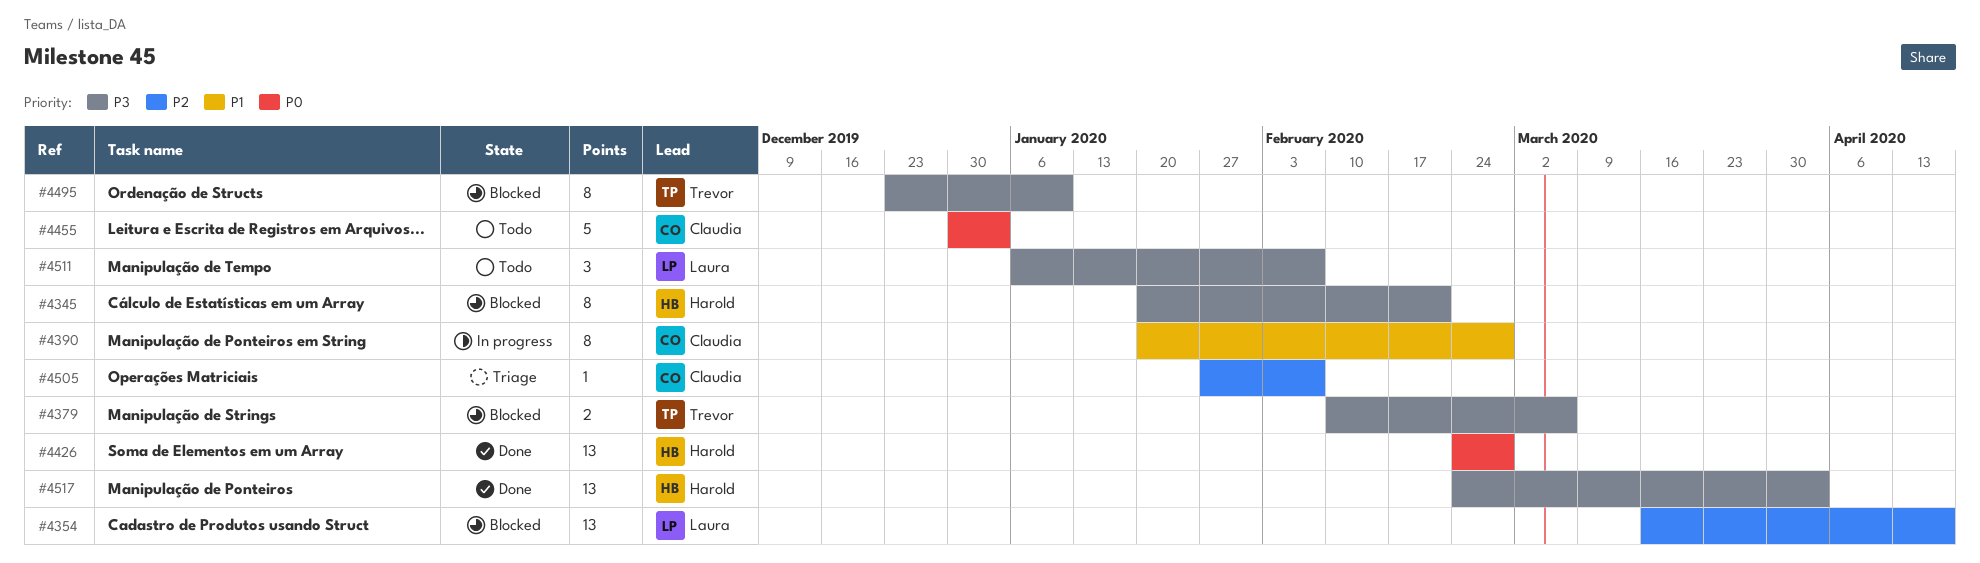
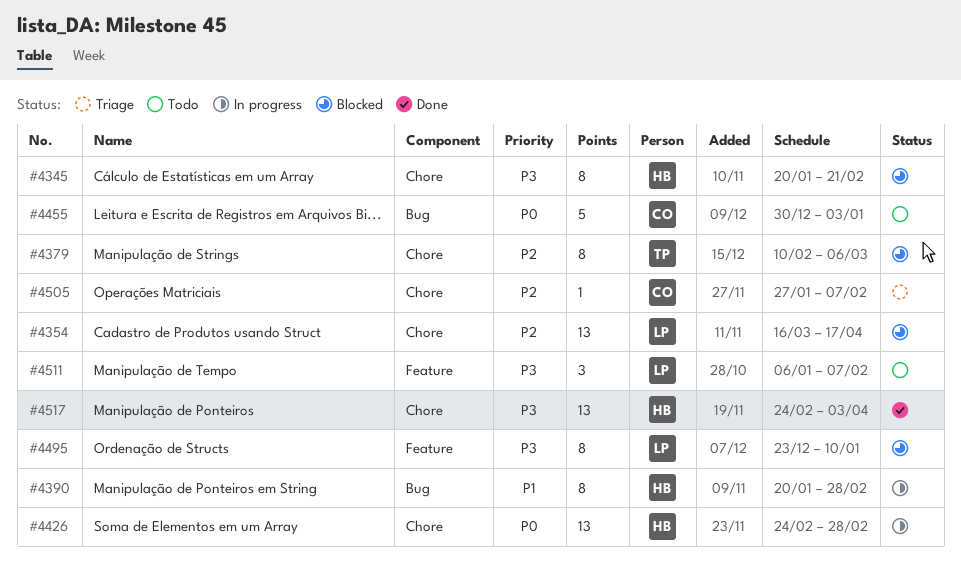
#4379, priority: P3 -> P2
#4379, estimate: 2 -> 8
#4390, owner: Claudia -> Harold
#4426, status: Done -> In progress
#4495, owner: Trevor -> Laura

